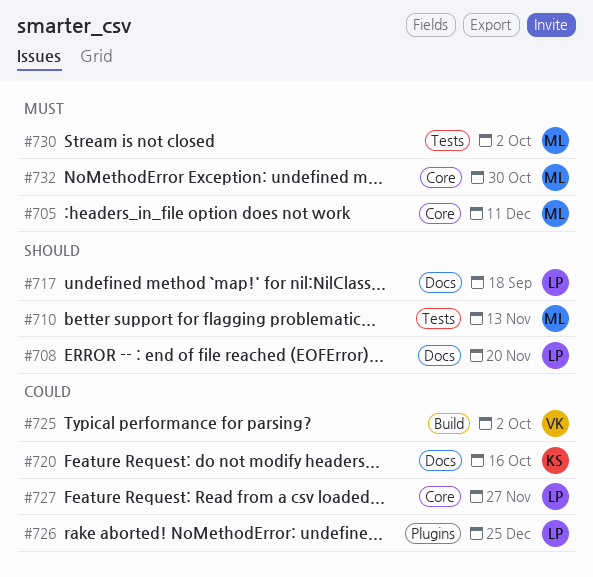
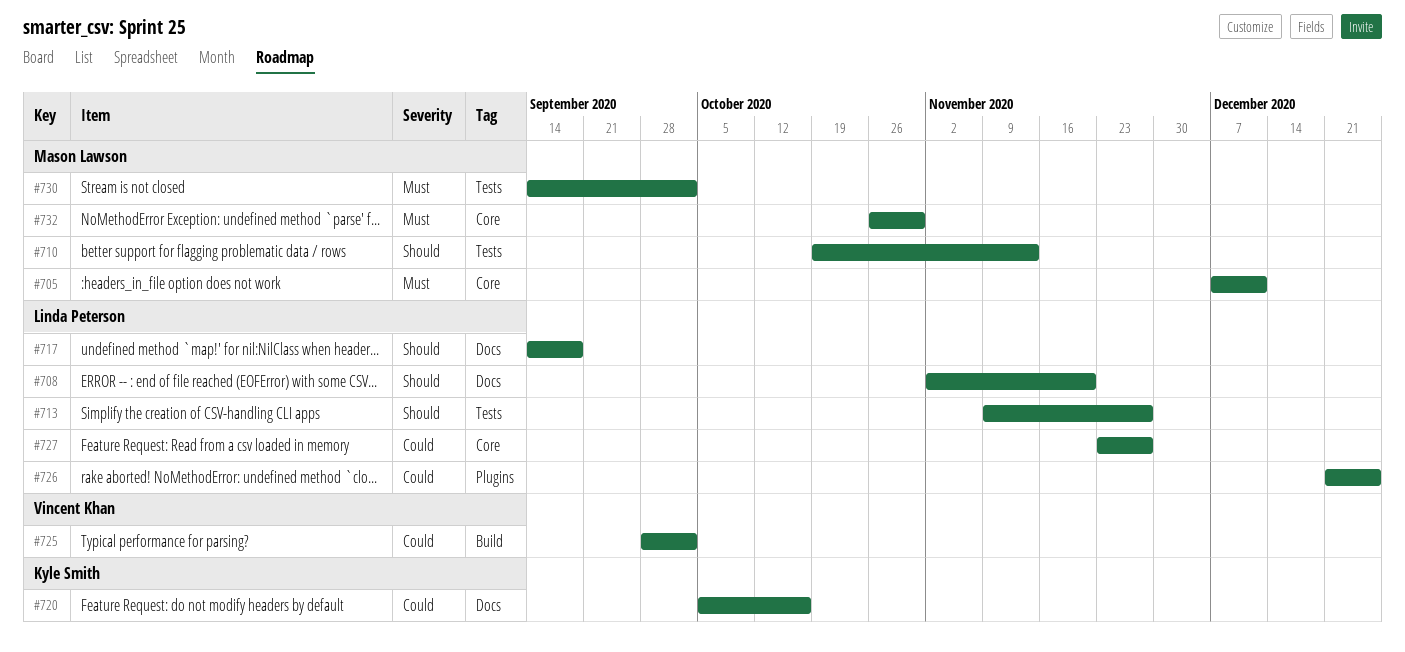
#713: none -> present

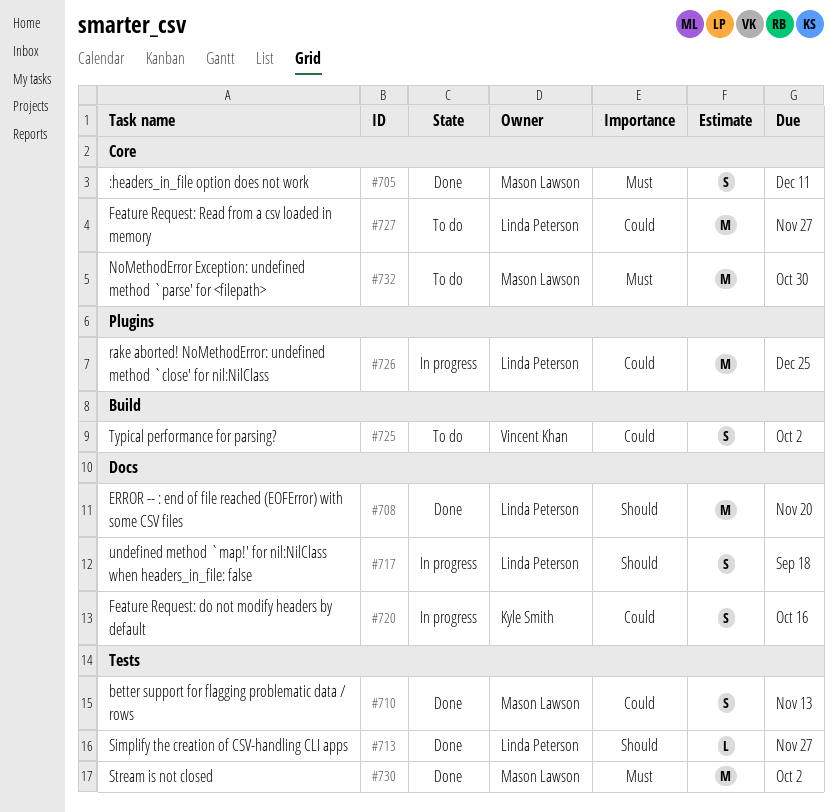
#710, priority: Should -> Could

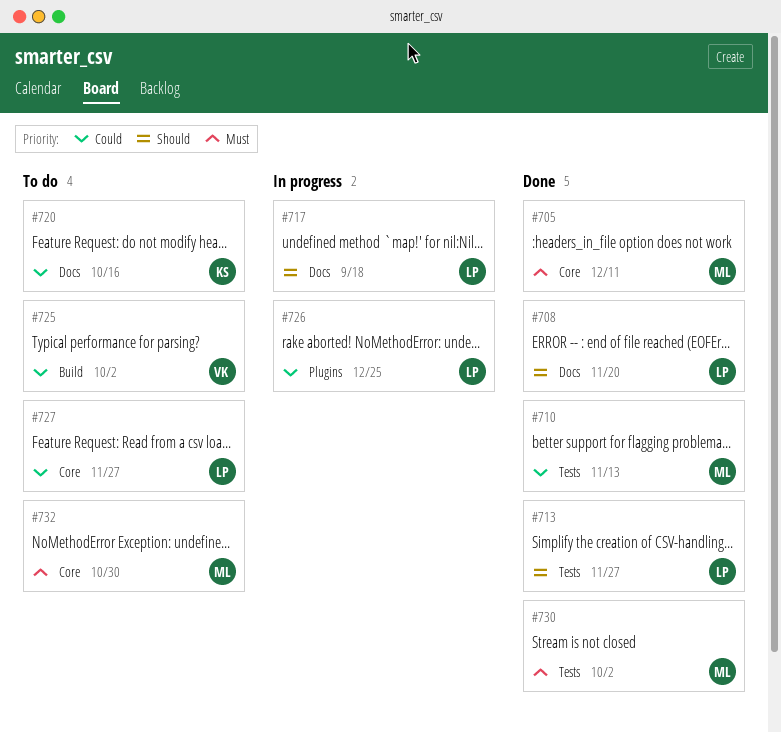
#720, status: In progress -> To do

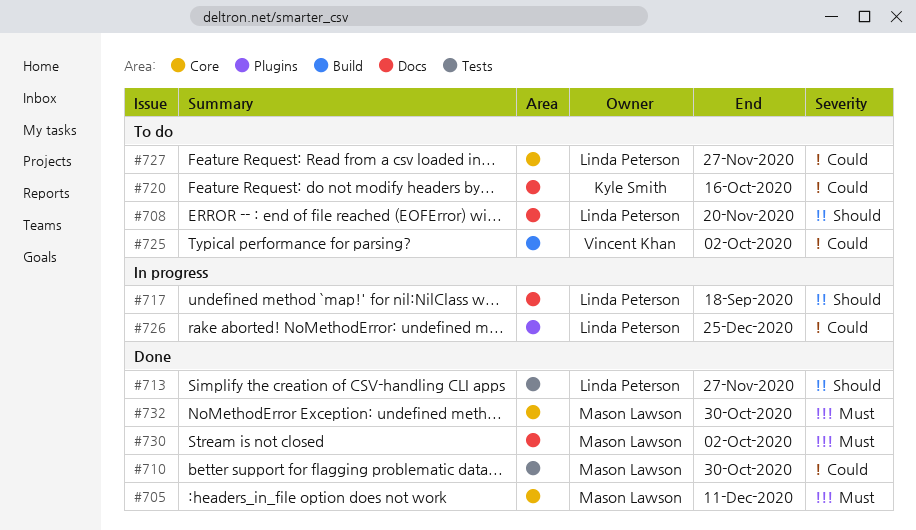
#708, status: Done -> To do
#710, due: Nov 13 -> Oct 30
#730, label: Tests -> Docs
#732, status: To do -> Done

